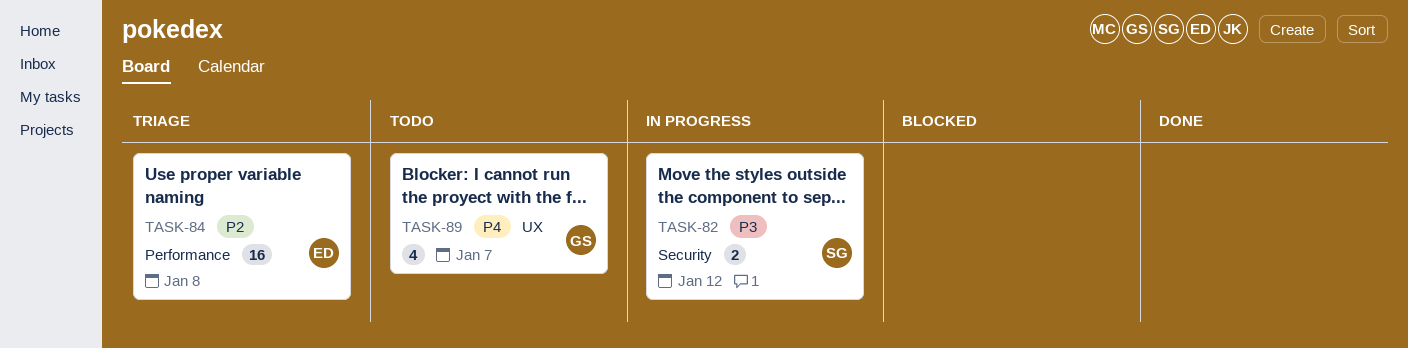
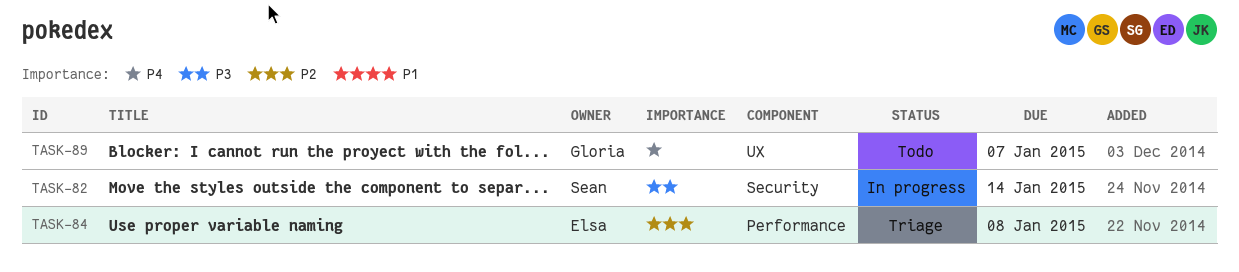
TASK-82, due: Jan 12 -> Jan 14

